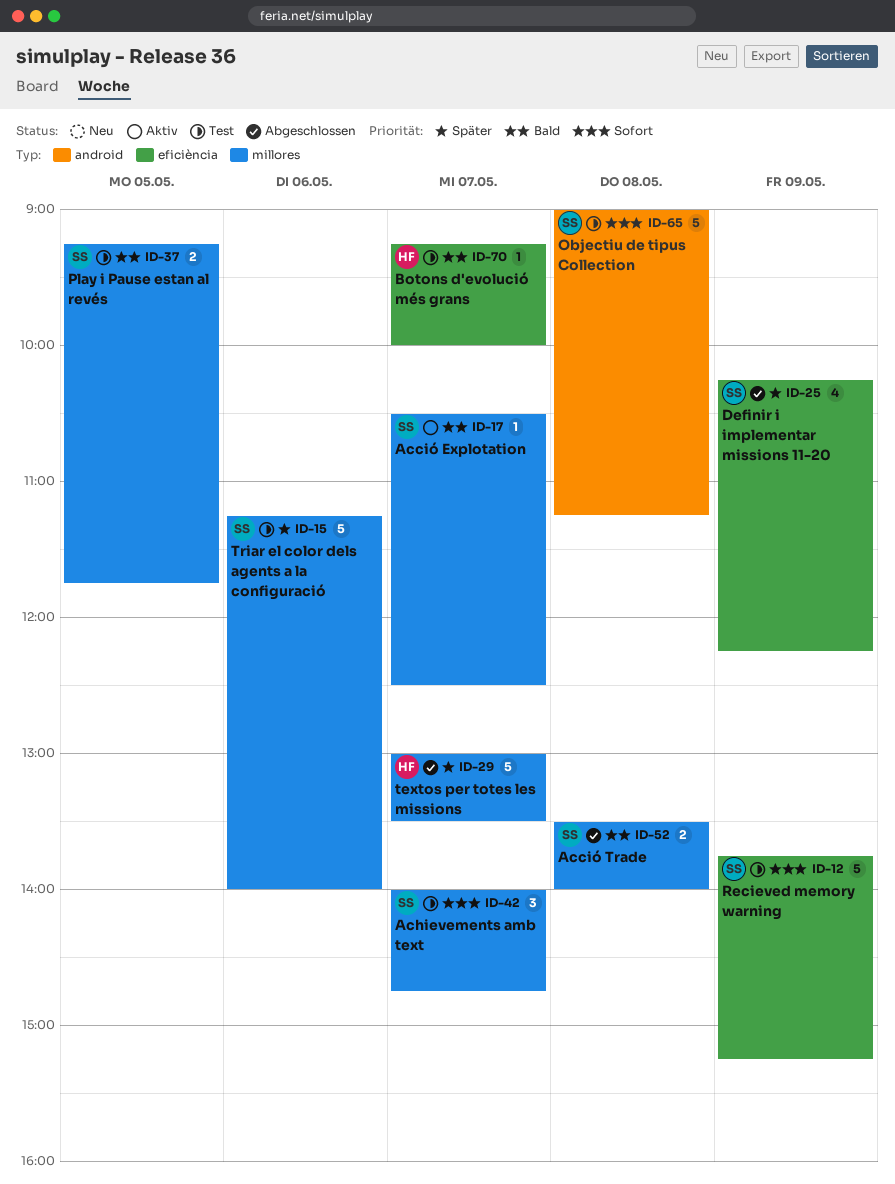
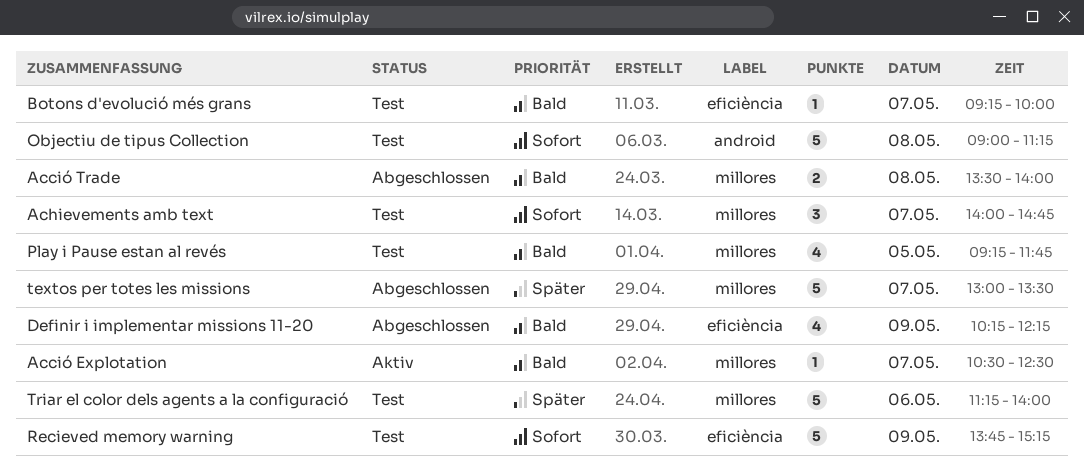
Definir i implementar missions 11-20, priority: Später -> Bald
Play i Pause estan al revés, estimate: 2 -> 4

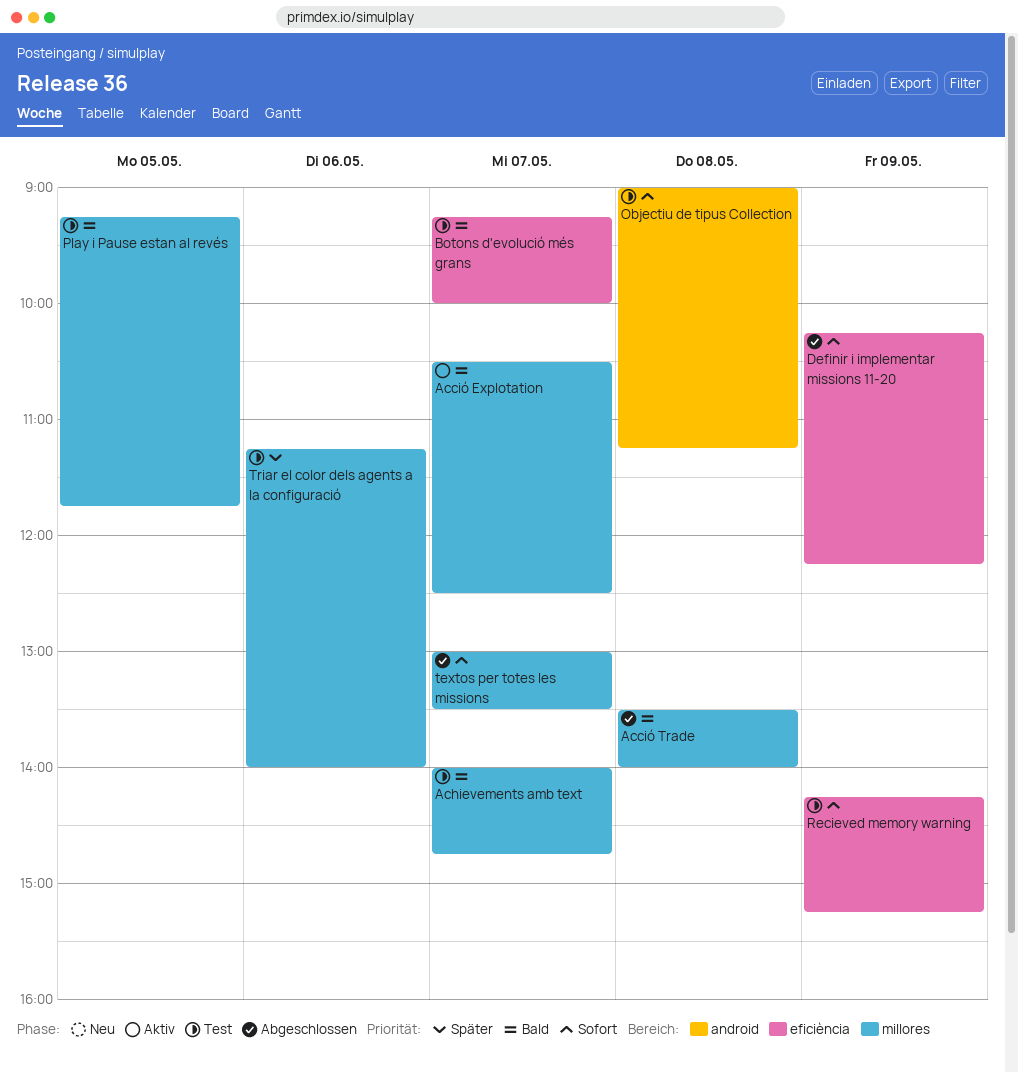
Achievements amb text, priority: Sofort -> Bald
Definir i implementar missions 11-20, priority: Bald -> Sofort
Recieved memory warning, begins: 13:45 -> 14:15
textos per totes les missions, priority: Später -> Sofort

